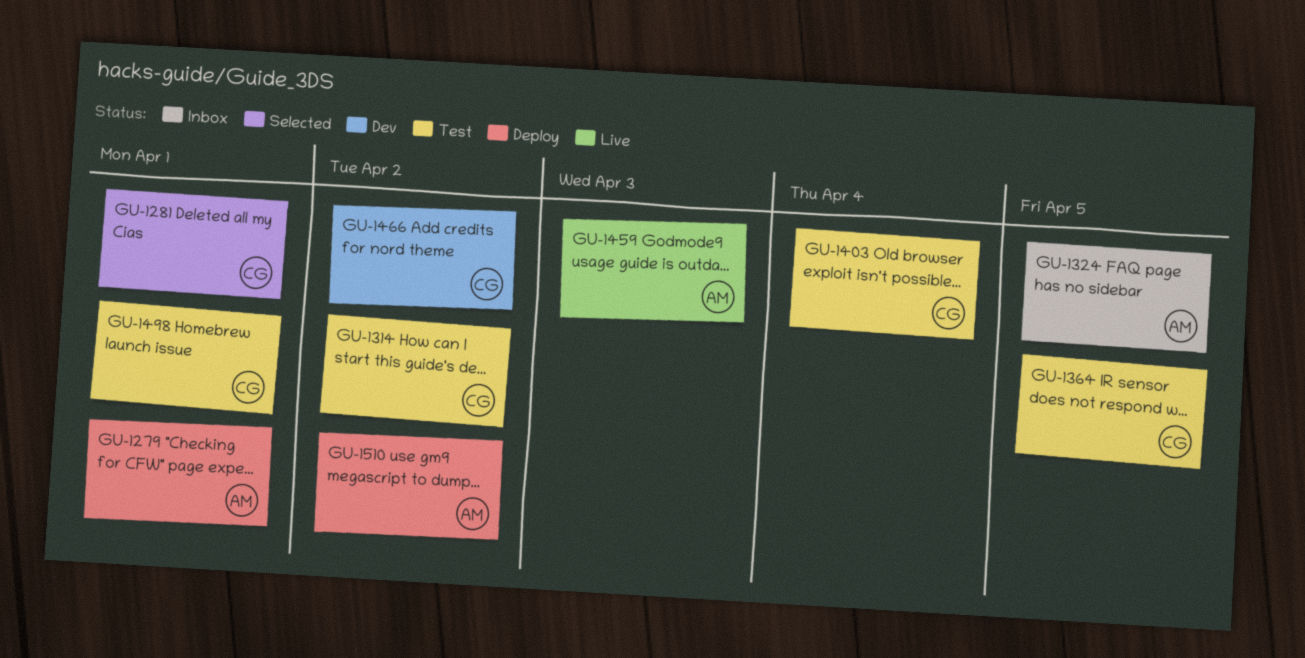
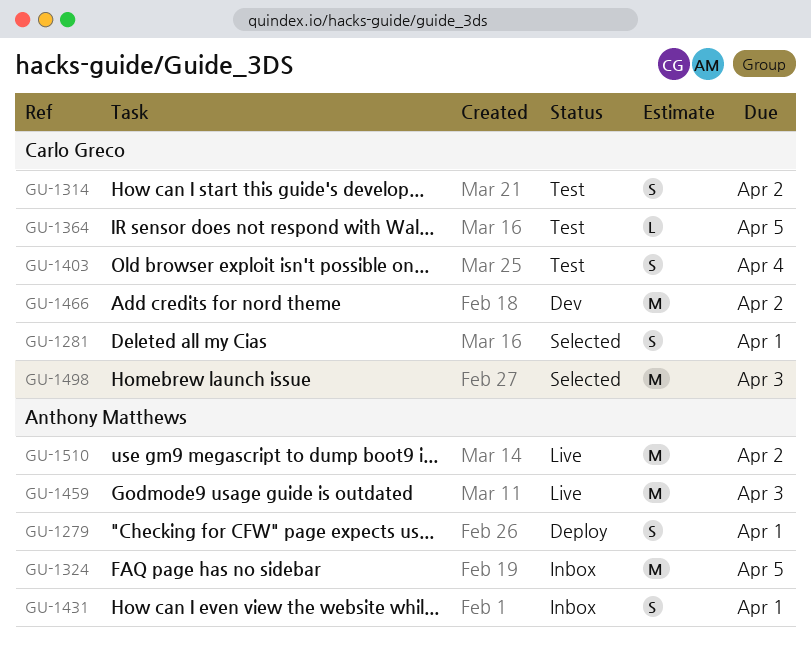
GU-1431: none -> present
GU-1498, status: Test -> Selected
GU-1498, due: Apr 1 -> Apr 3
GU-1510, status: Deploy -> Live

